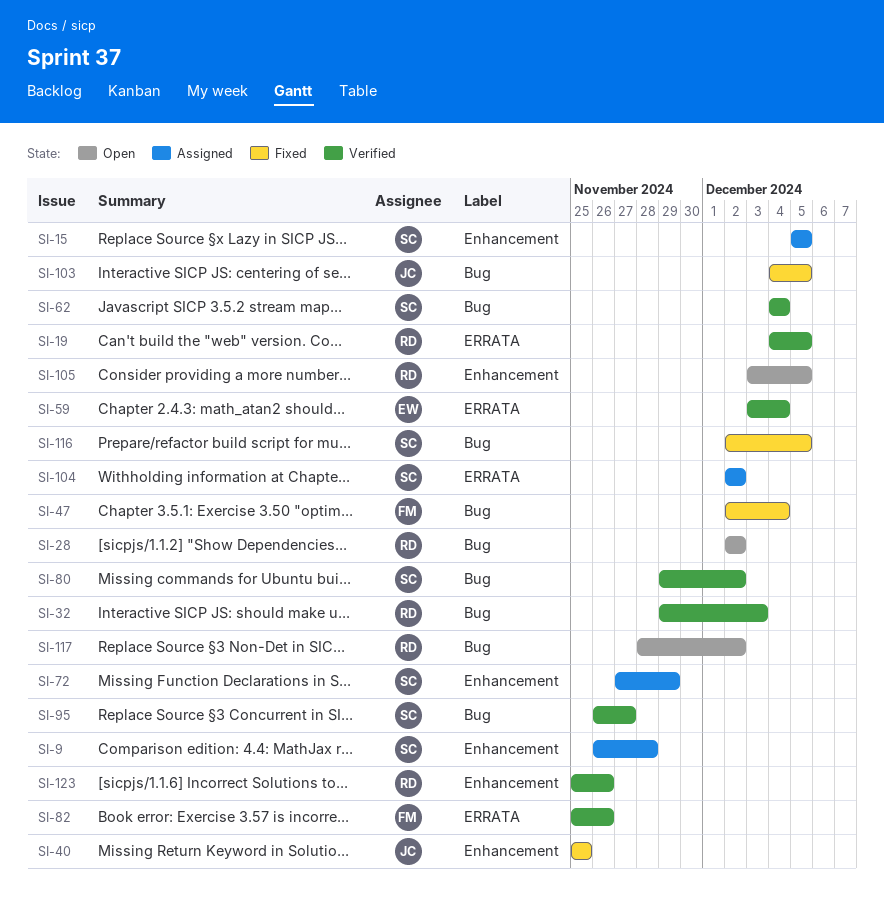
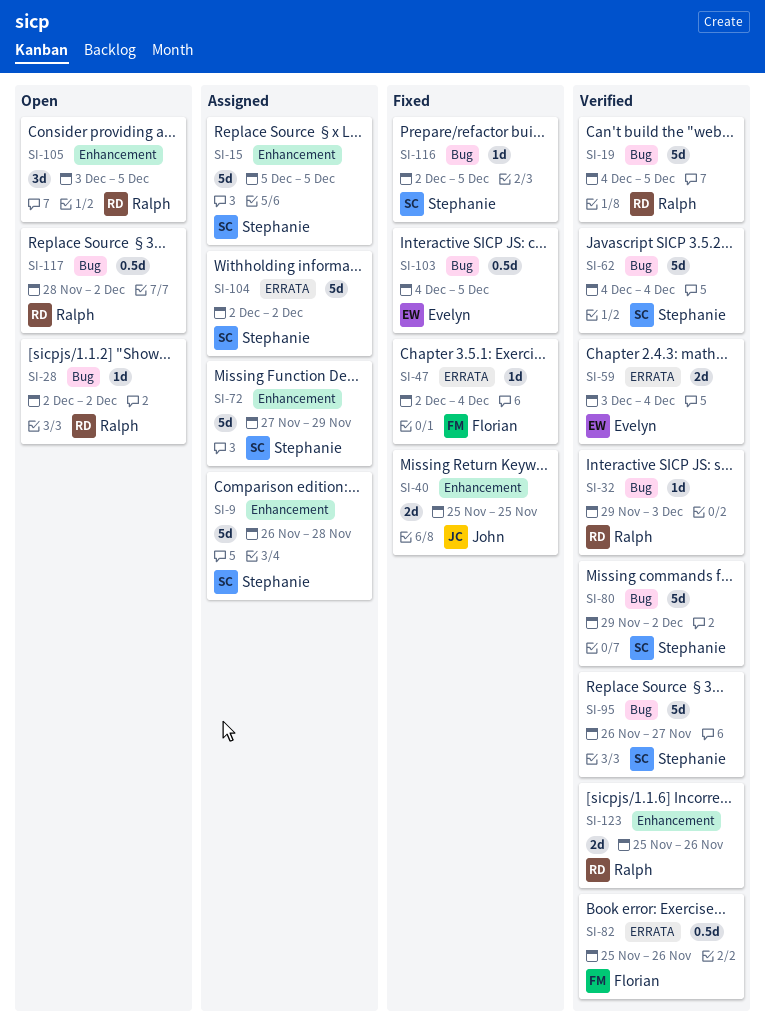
SI-19, label: ERRATA -> Bug
SI-47, label: Bug -> ERRATA
SI-103, owner: John -> Evelyn

